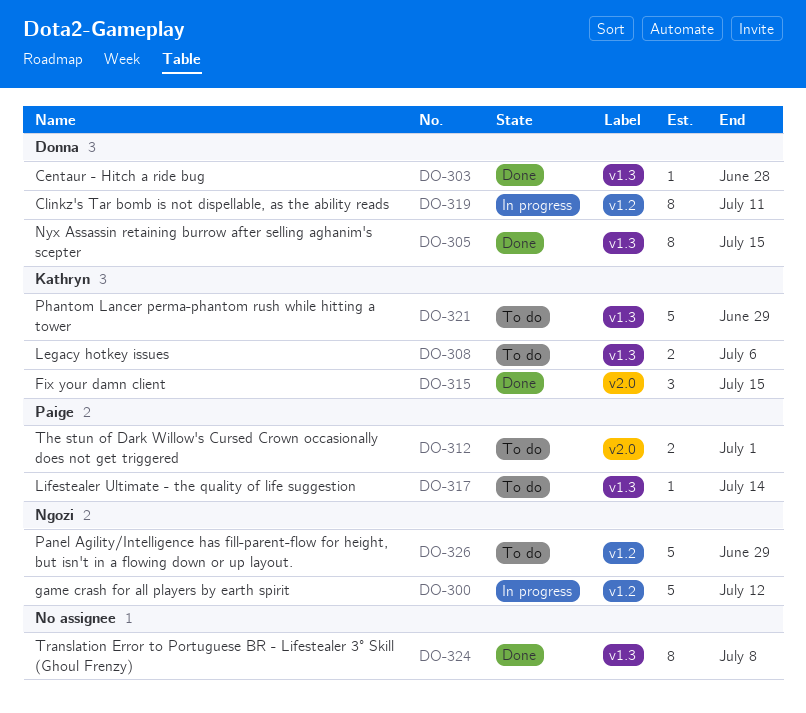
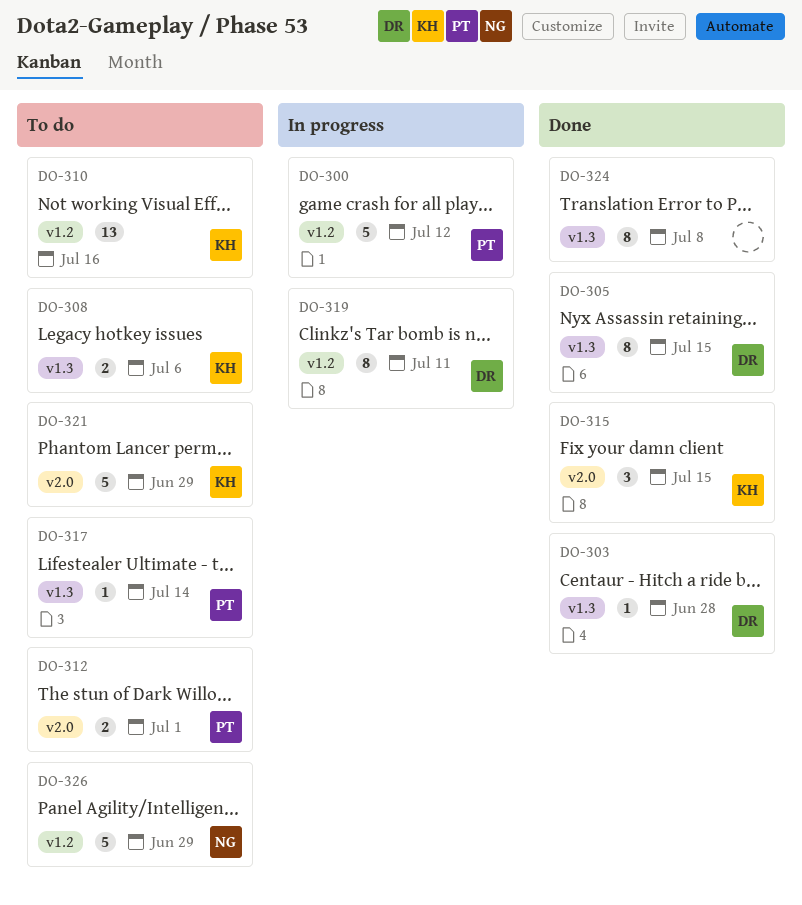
DO-300, owner: Ngozi -> Paige
DO-310: none -> present
DO-321, label: v1.3 -> v2.0

